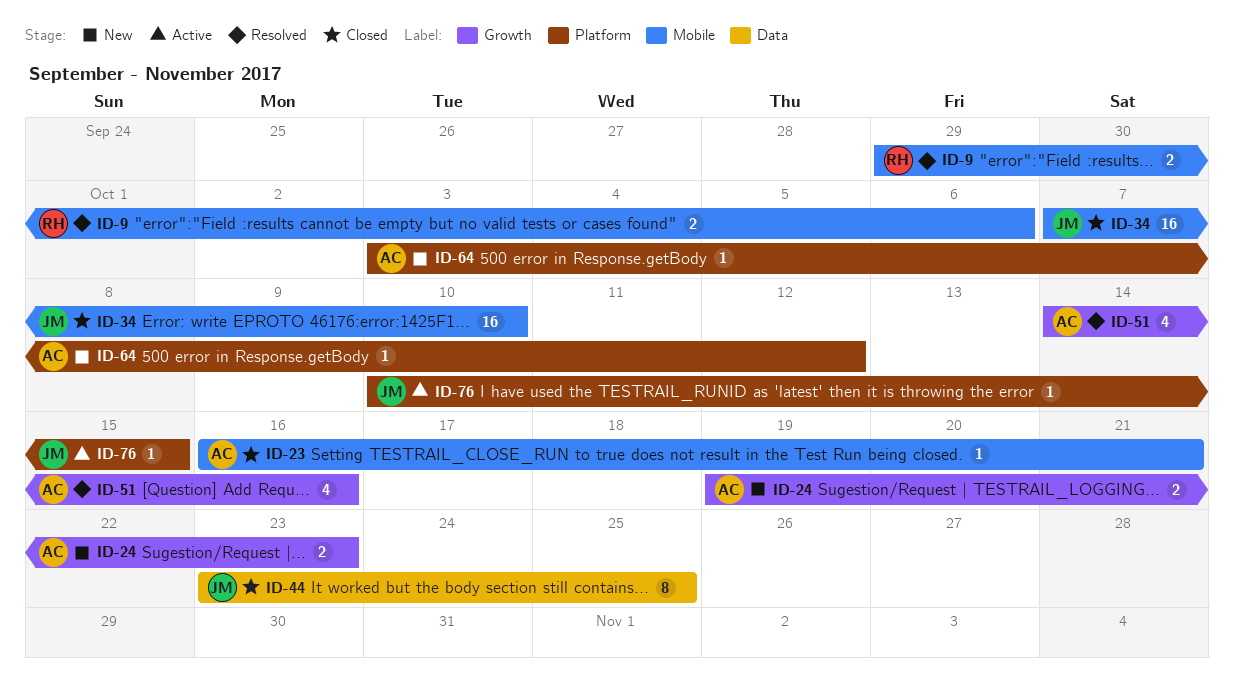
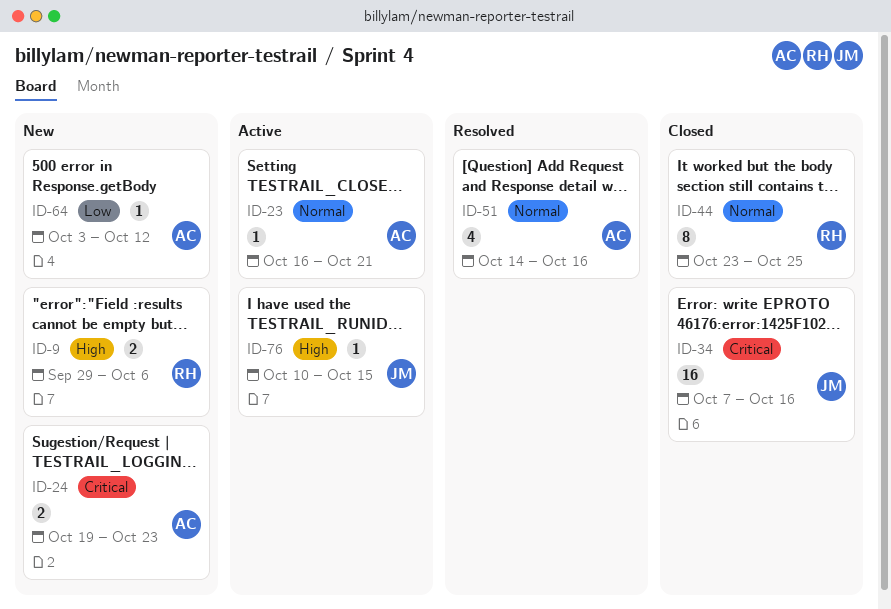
ID-9, status: Resolved -> New
ID-23, status: Closed -> Active
ID-34, due: Oct 10 -> Oct 16
ID-44, owner: JM -> RH

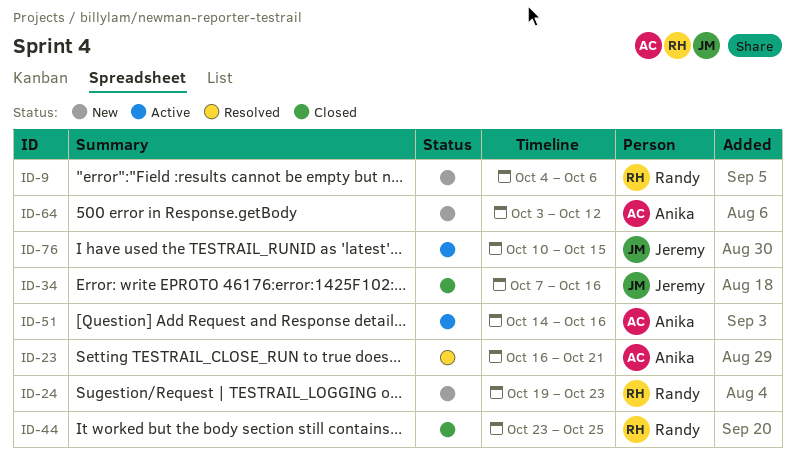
ID-9, start: Sep 29 -> Oct 4
ID-23, status: Active -> Resolved
ID-24, owner: Anika -> Randy
ID-51, status: Resolved -> Active

